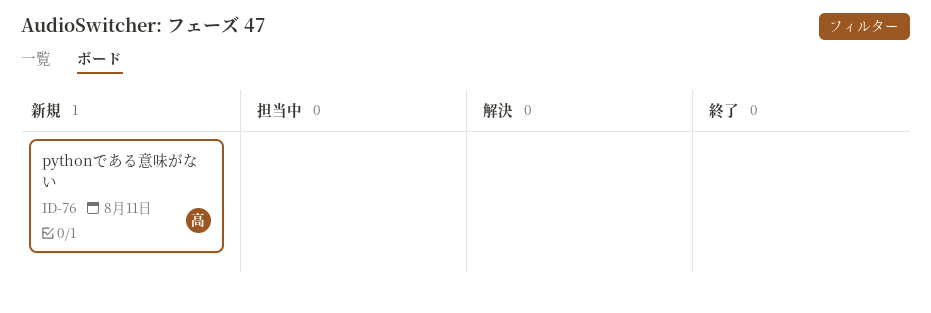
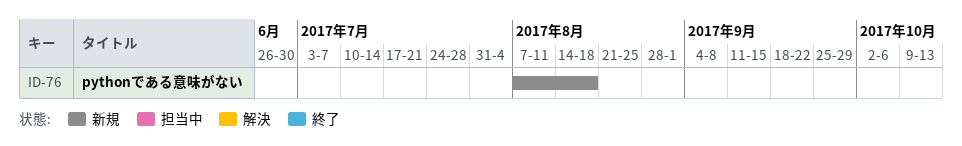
ID-76, due: Aug 11 -> Aug 18

